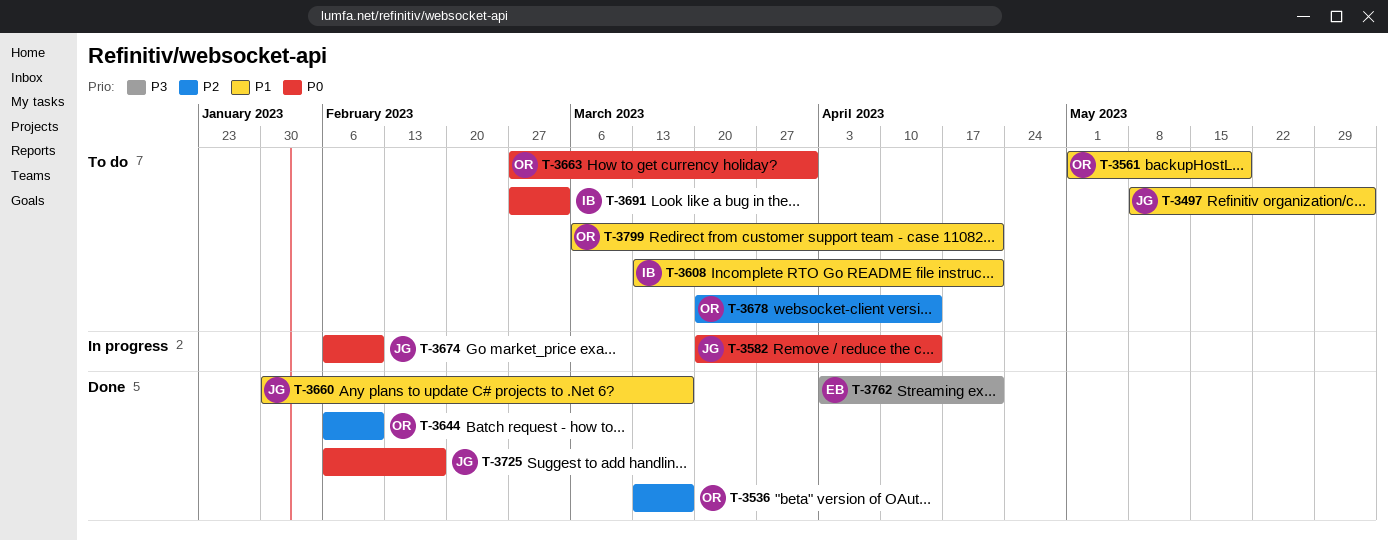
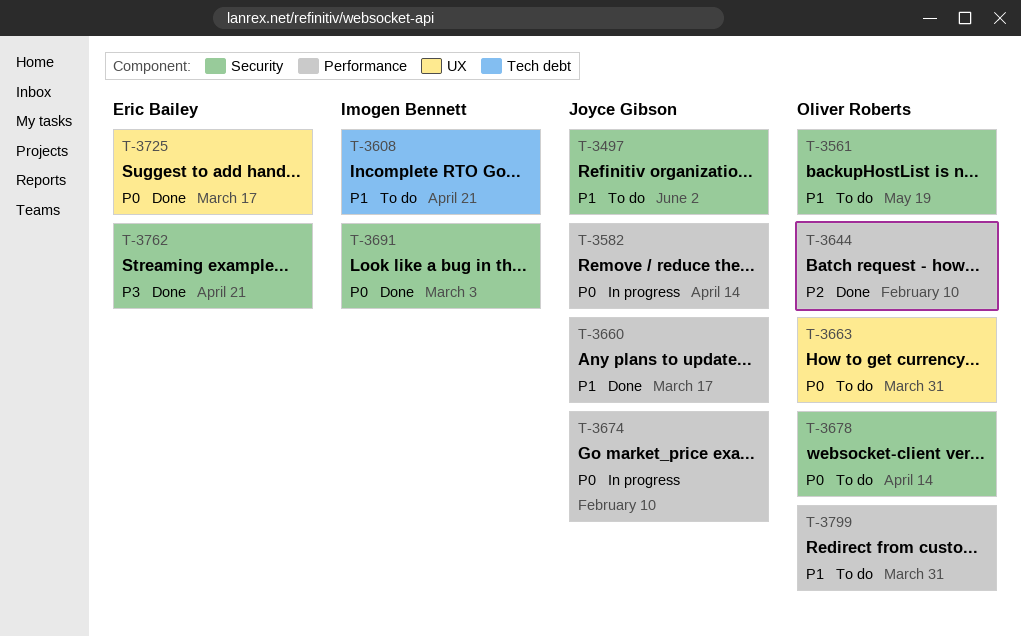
T-3536: present -> none
T-3678, priority: P2 -> P0
T-3691, status: To do -> Done
T-3725, owner: Joyce Gibson -> Eric Bailey
T-3725, due: Feb 17 -> Mar 17
T-3799, due: Apr 21 -> Mar 31

